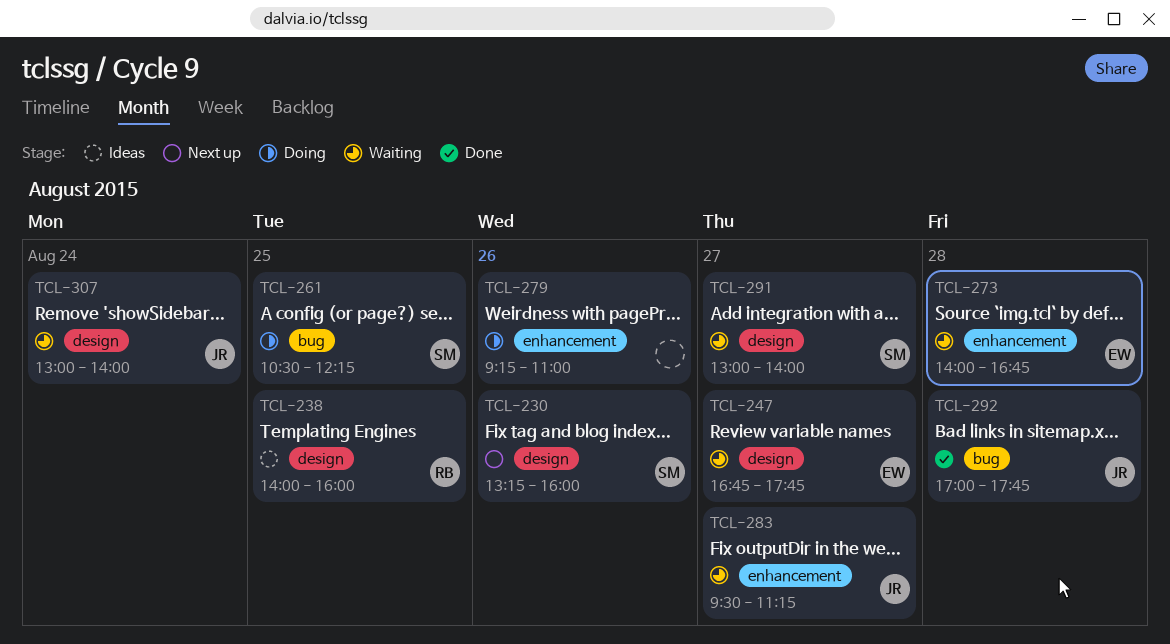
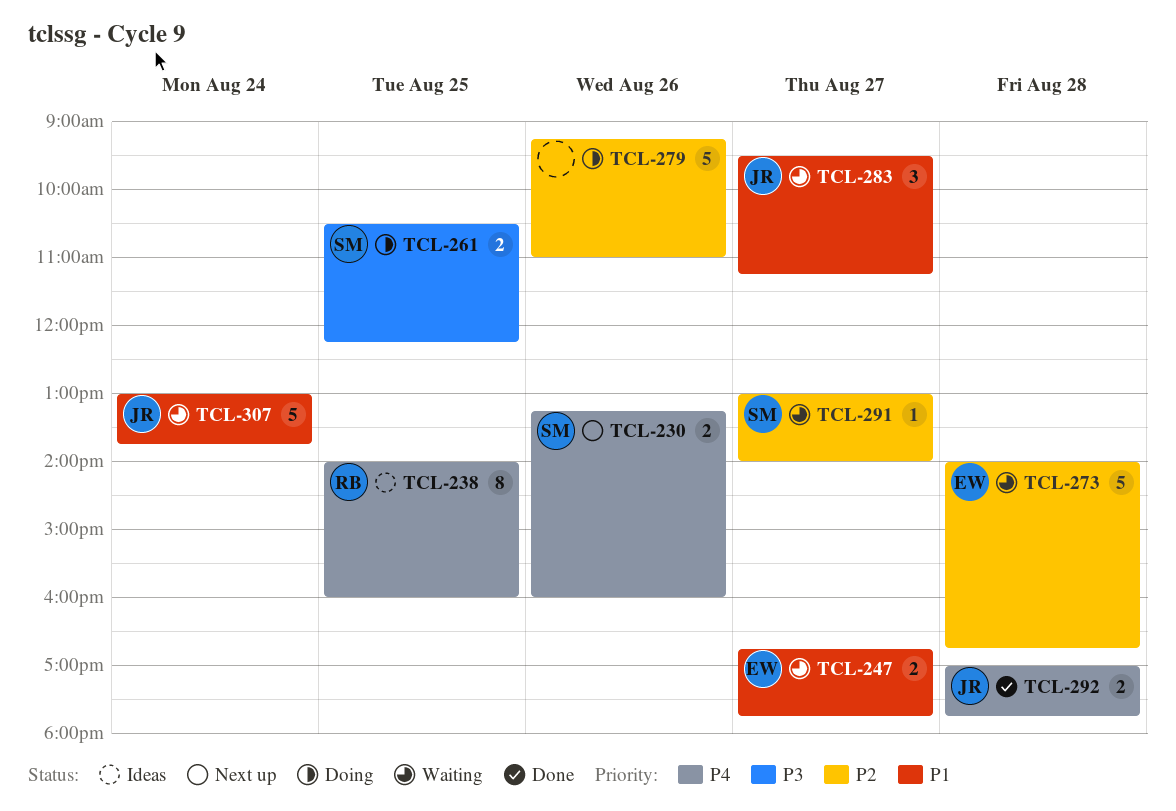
TCL-307, ends: 14:00 -> 13:45

